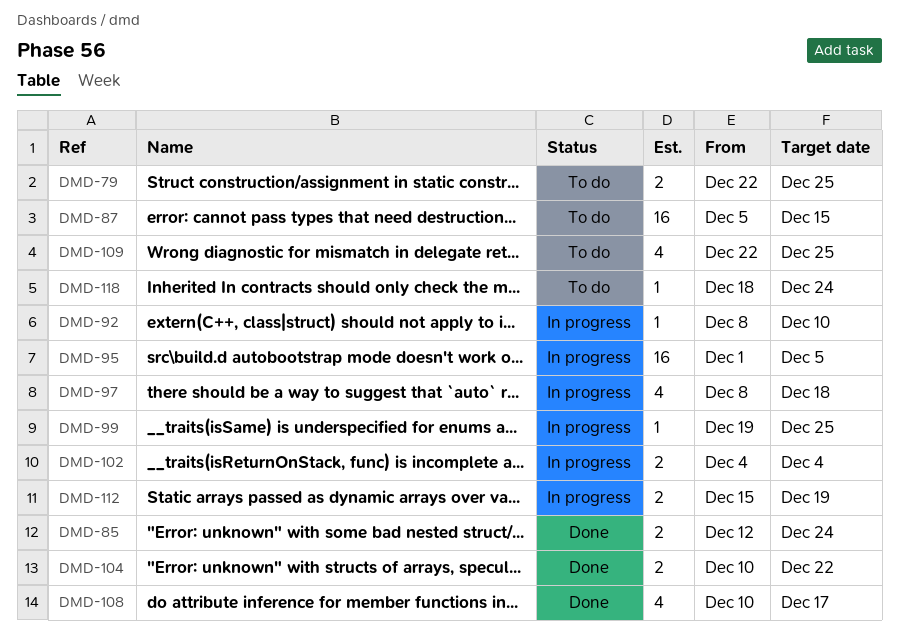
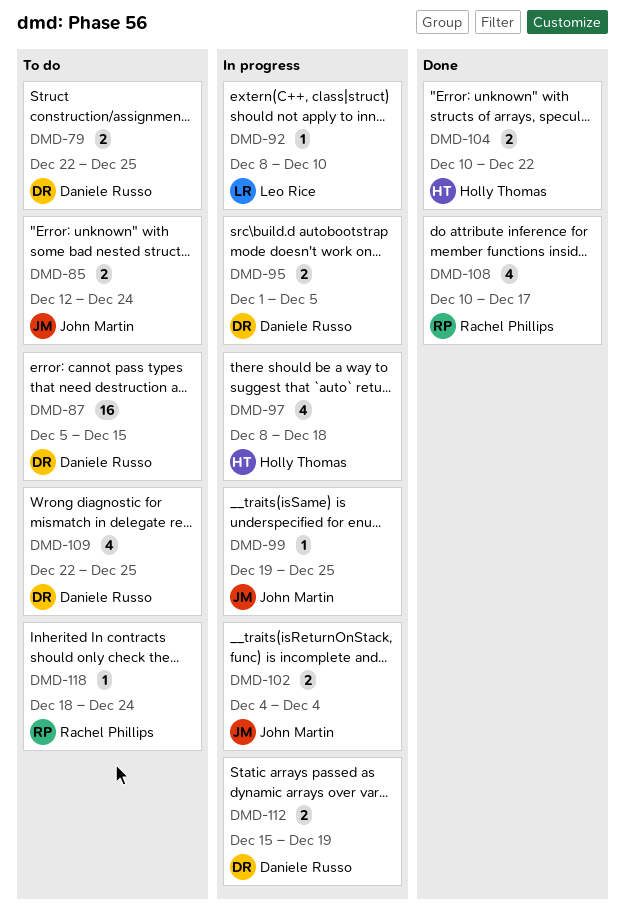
DMD-85, status: Done -> To do
DMD-95, estimate: 16 -> 2

